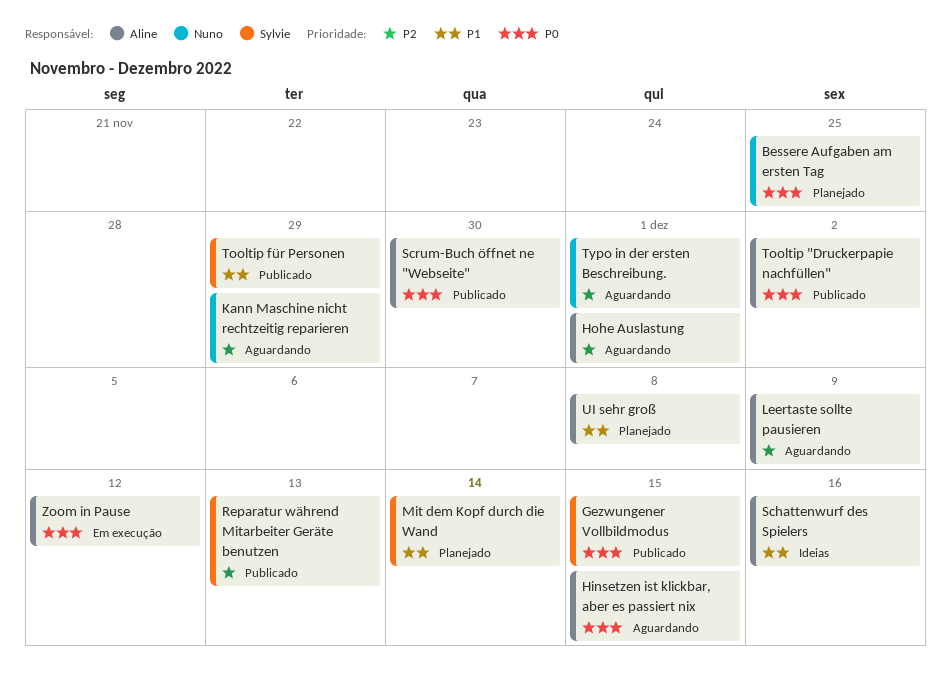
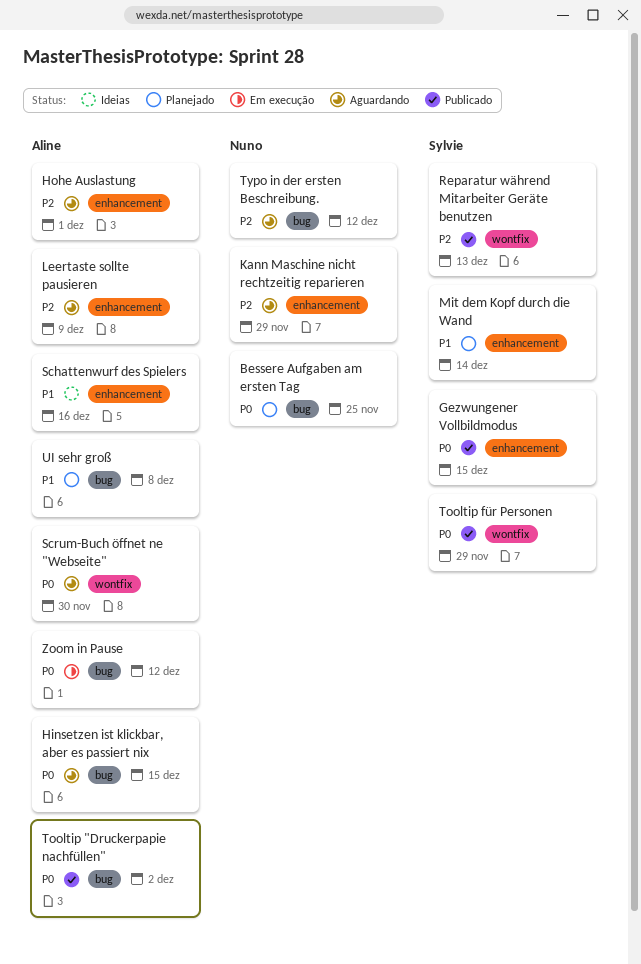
Scrum-Buch öffnet ne "Webseite", status: Publicado -> Aguardando
Tooltip für Personen, priority: P1 -> P0
Typo in der ersten Beschreibung., due: Dec 1 -> Dec 12

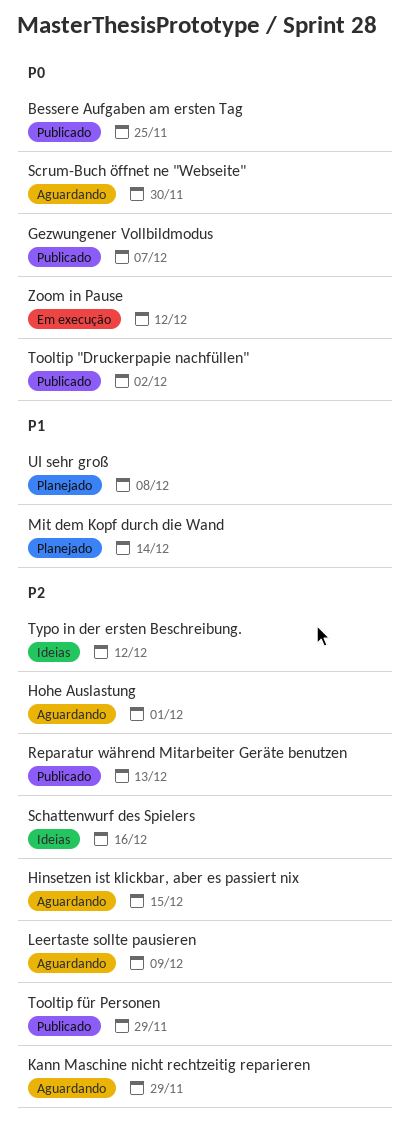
Bessere Aufgaben am ersten Tag, status: Planejado -> Publicado
Gezwungener Vollbildmodus, due: Dec 15 -> Dec 7
Hinsetzen ist klickbar, aber es passiert nix, priority: P0 -> P2
Schattenwurf des Spielers, priority: P1 -> P2
Tooltip für Personen, priority: P0 -> P2
Typo in der ersten Beschreibung., status: Aguardando -> Ideias

